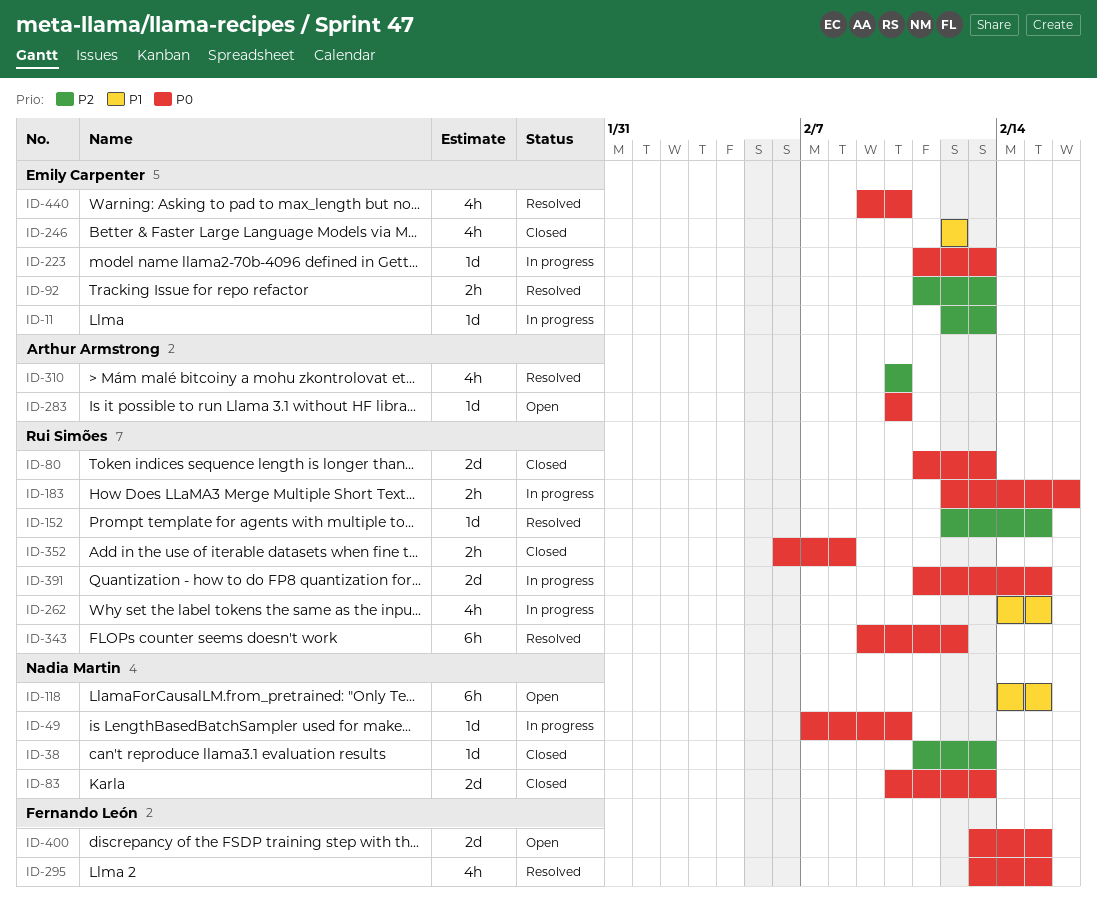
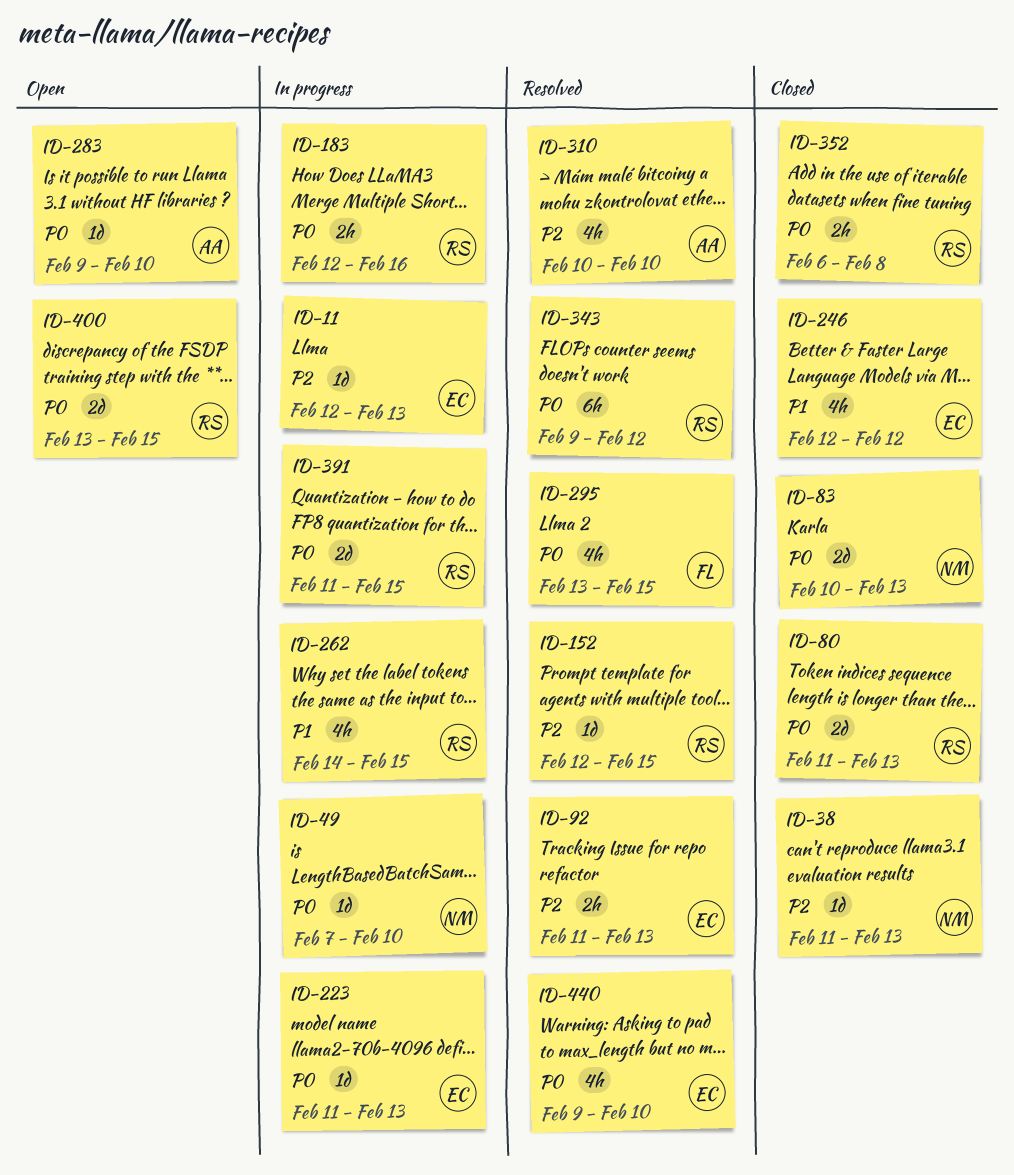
ID-118: present -> none
ID-283, start: Feb 10 -> Feb 9
ID-400, owner: Fernando León -> Rui Simões

